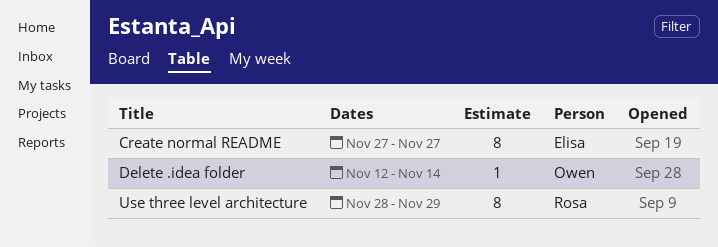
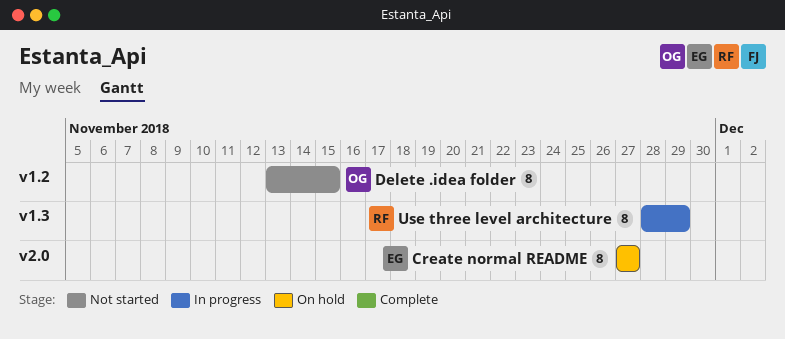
Delete .idea folder, estimate: 1 -> 8
Delete .idea folder, start: Nov 12 -> Nov 13
Delete .idea folder, due: Nov 14 -> Nov 15

